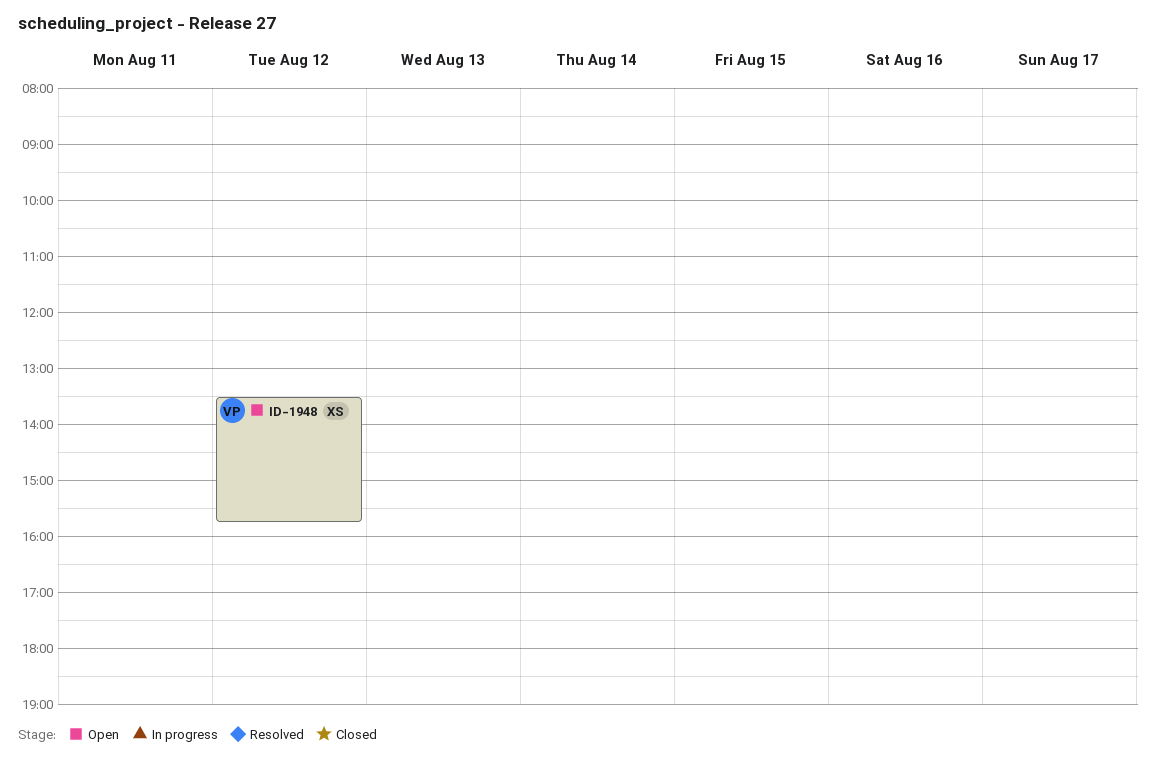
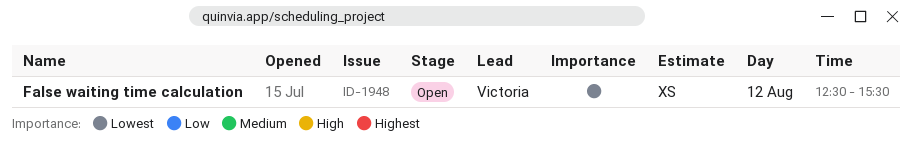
ID-1948, begins: 13:30 -> 12:30
ID-1948, ends: 15:45 -> 15:30

